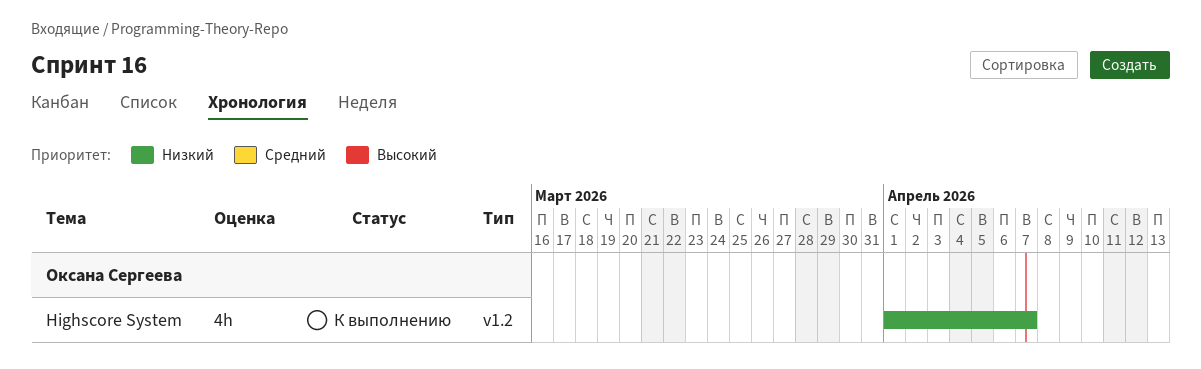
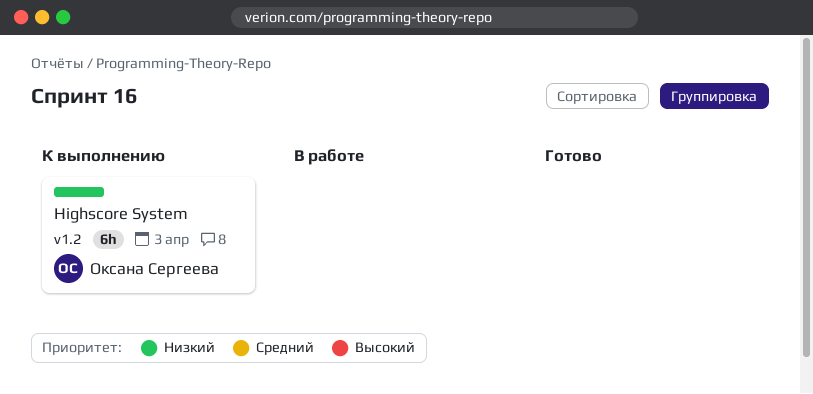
Highscore System, estimate: 4h -> 6h
Highscore System, due: Apr 7 -> Apr 3

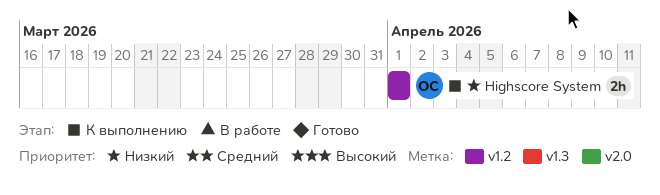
Highscore System, estimate: 6h -> 2h
Highscore System, due: Apr 3 -> Apr 1

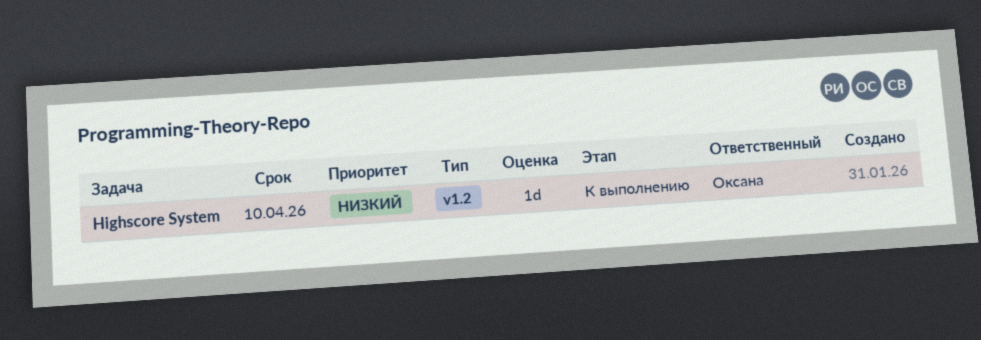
Highscore System, estimate: 2h -> 1d
Highscore System, due: Apr 1 -> Apr 10

